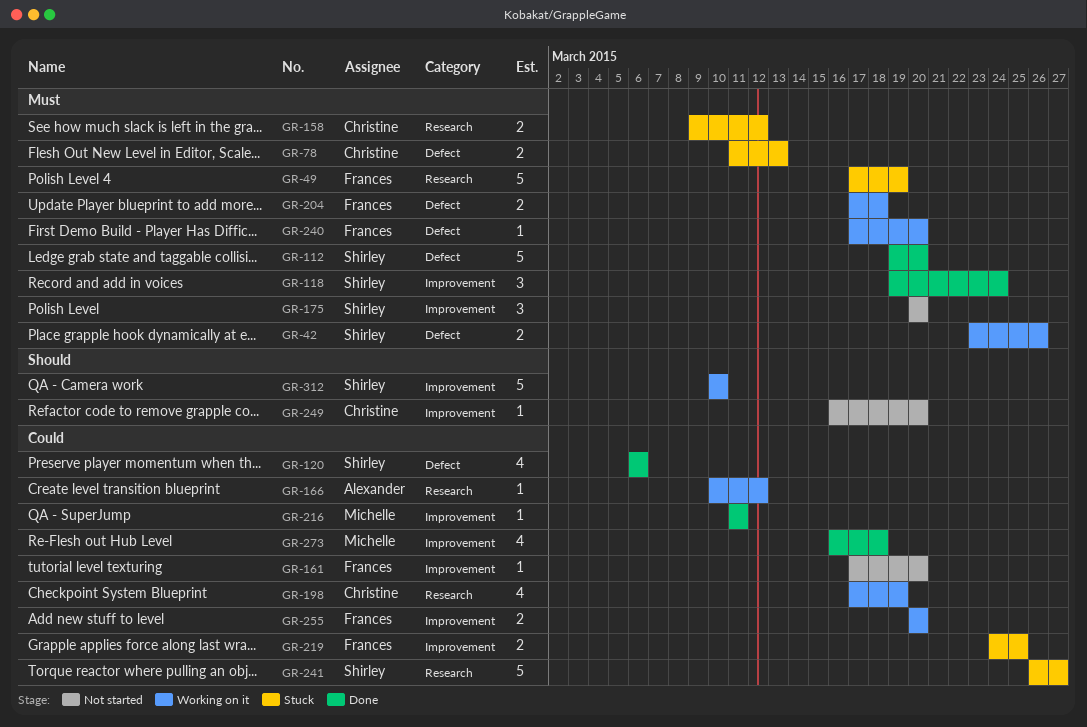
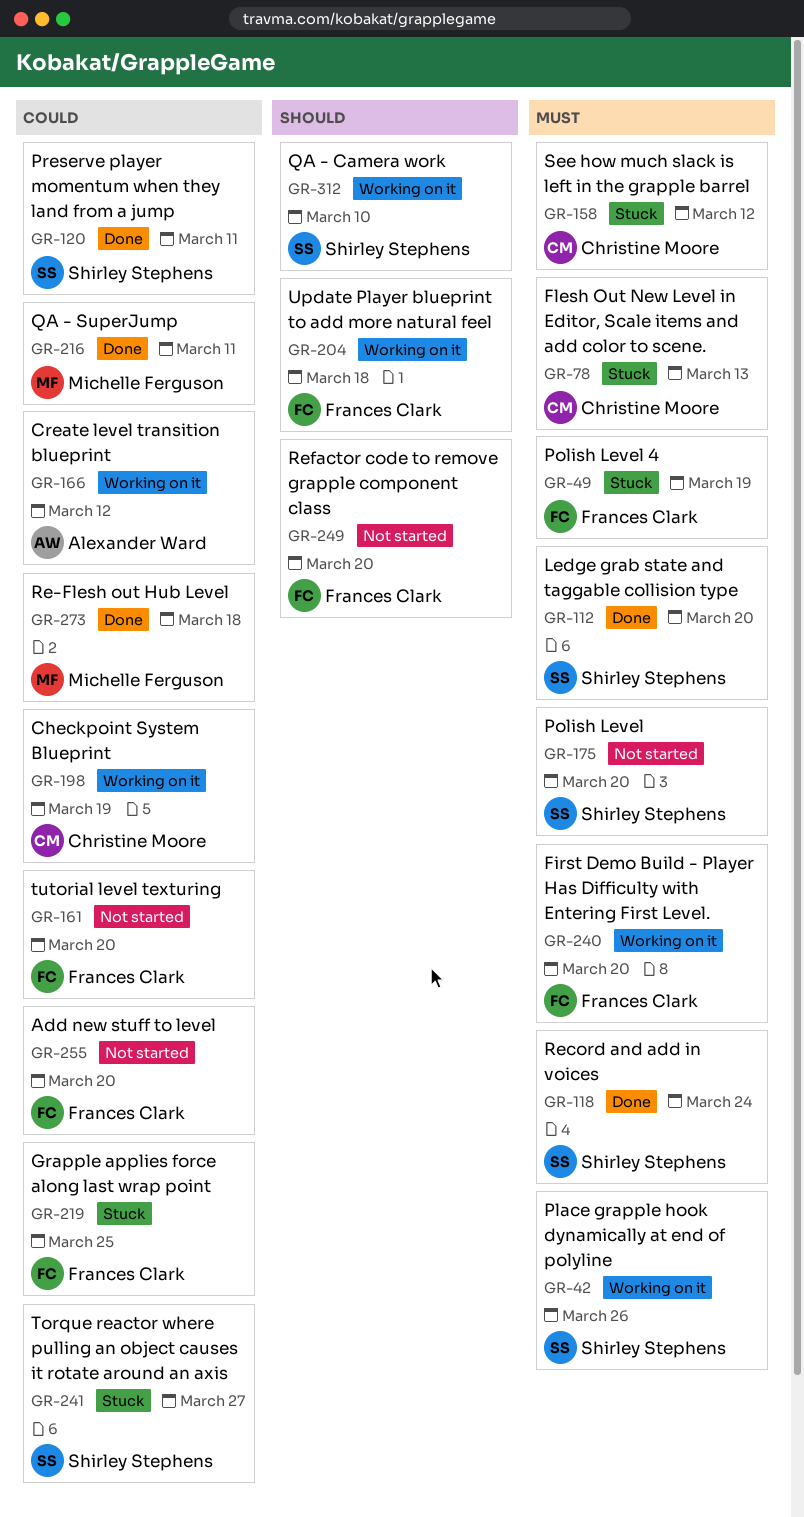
GR-120, due: Mar 6 -> Mar 11
GR-204, priority: Must -> Should
GR-249, owner: Christine Moore -> Frances Clark
GR-255, status: Working on it -> Not started

